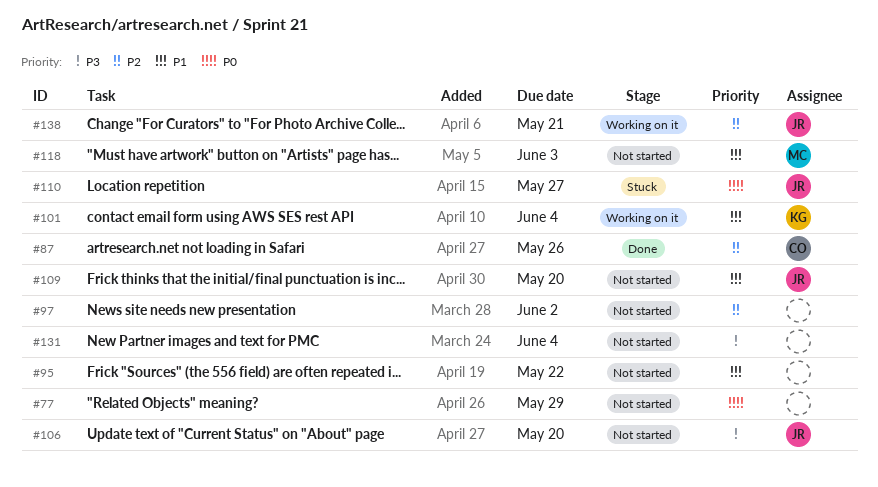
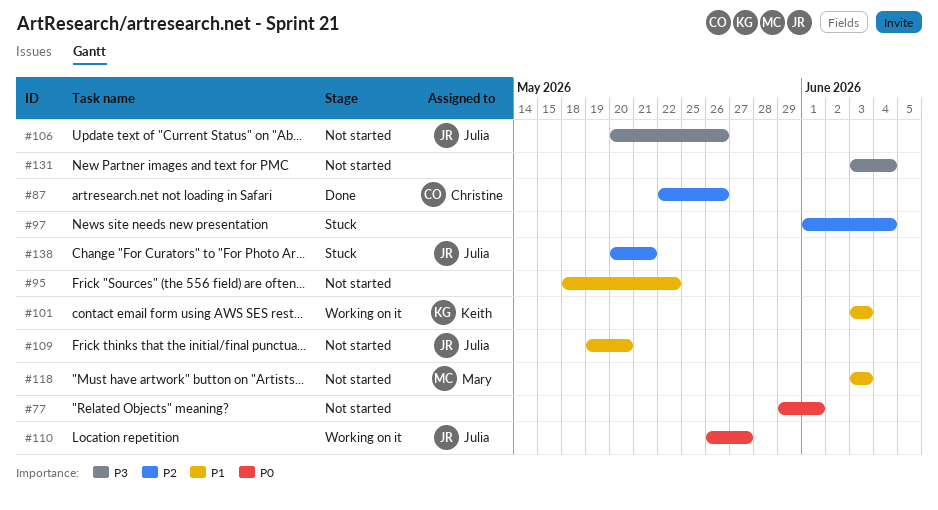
#77, due: May 29 -> Jun 1
#97, status: Not started -> Stuck
#97, due: Jun 2 -> Jun 4
#101, due: Jun 4 -> Jun 3
#106, due: May 20 -> May 26
#110, status: Stuck -> Working on it
#138, status: Working on it -> Stuck

